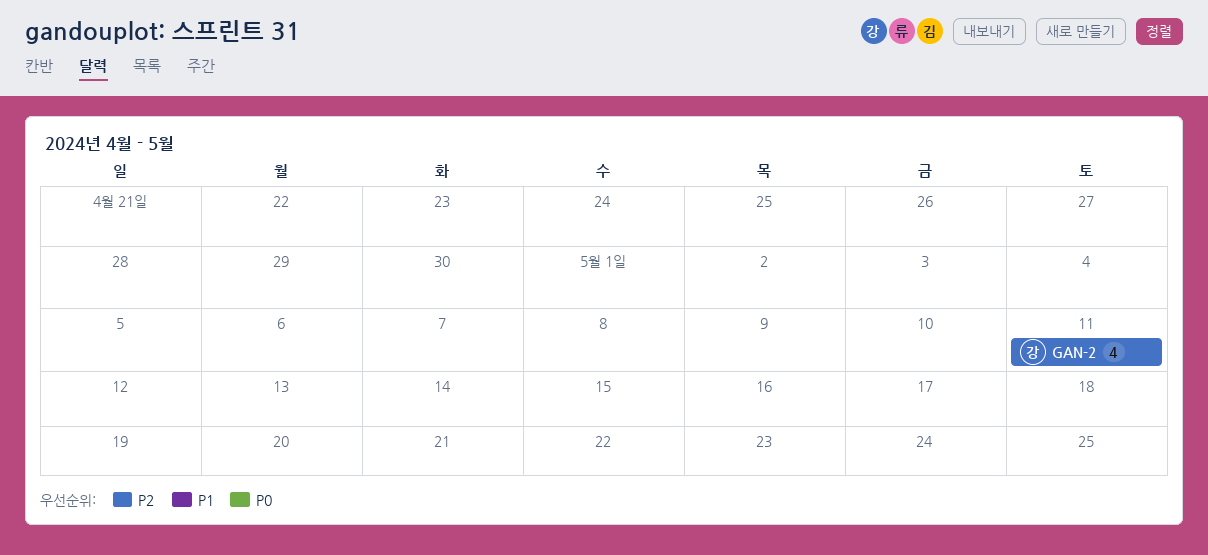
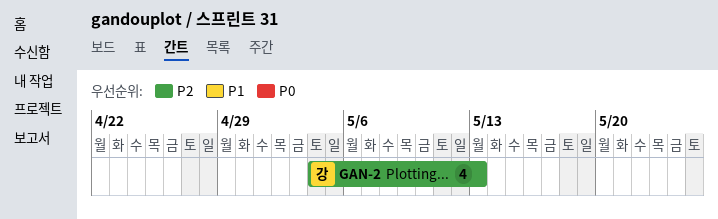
GAN-2, start: May 11 -> May 4
GAN-2, due: May 11 -> May 13

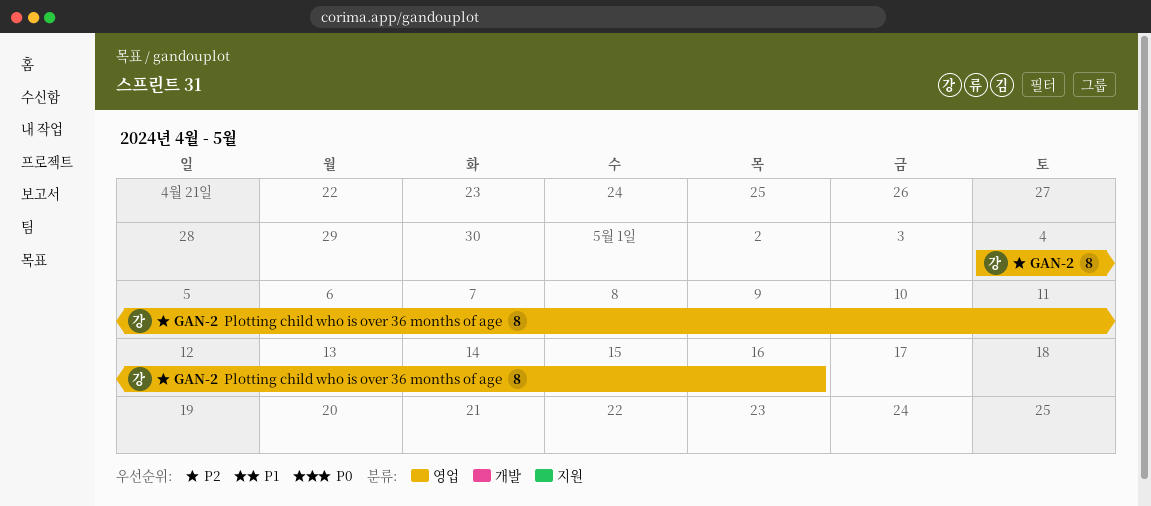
GAN-2, estimate: 4 -> 8
GAN-2, due: May 13 -> May 16

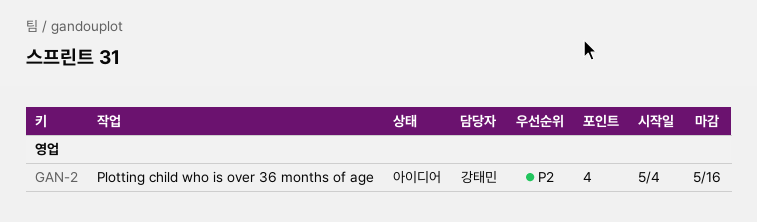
GAN-2, estimate: 8 -> 4

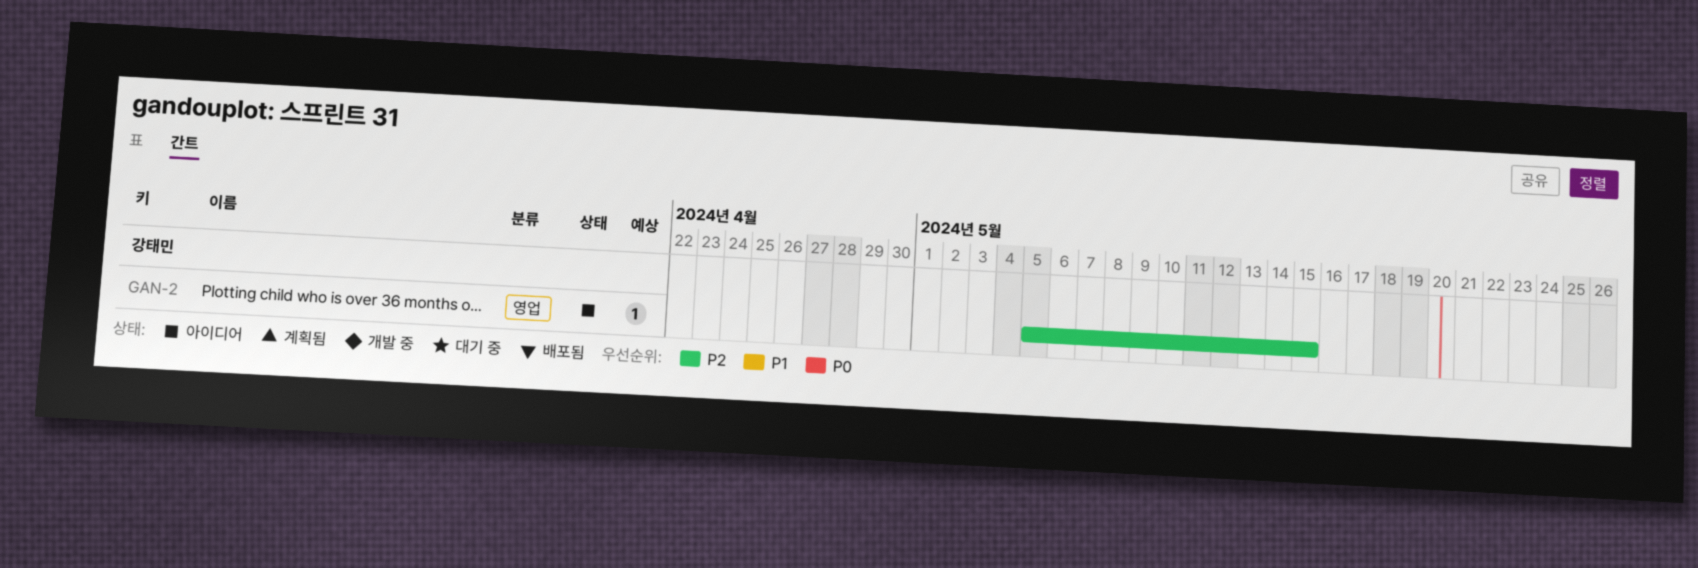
GAN-2, estimate: 4 -> 1
GAN-2, start: May 4 -> May 5
GAN-2, due: May 16 -> May 15

